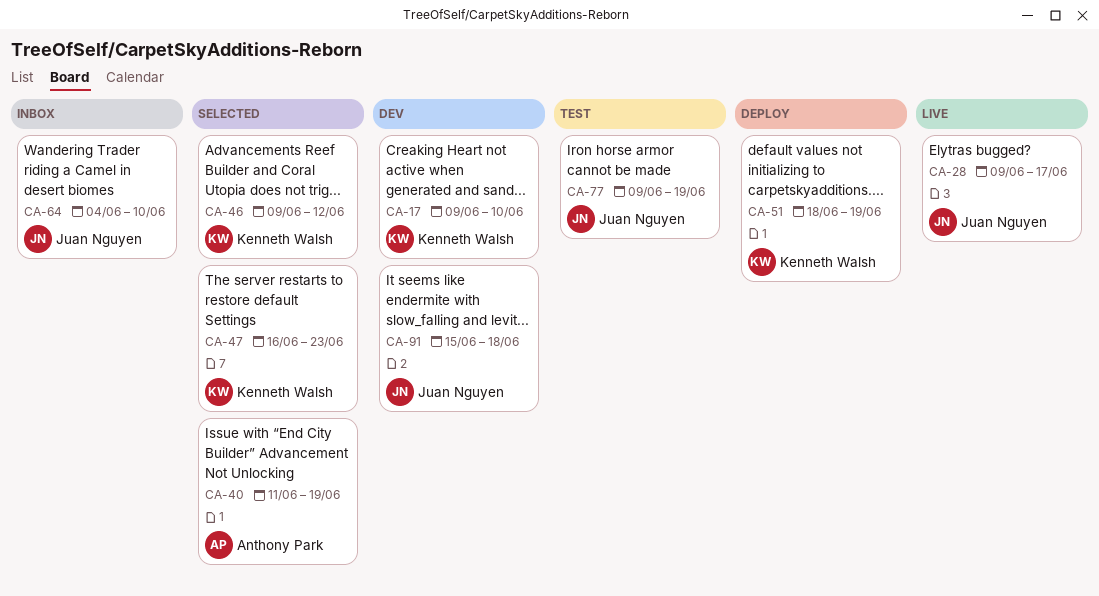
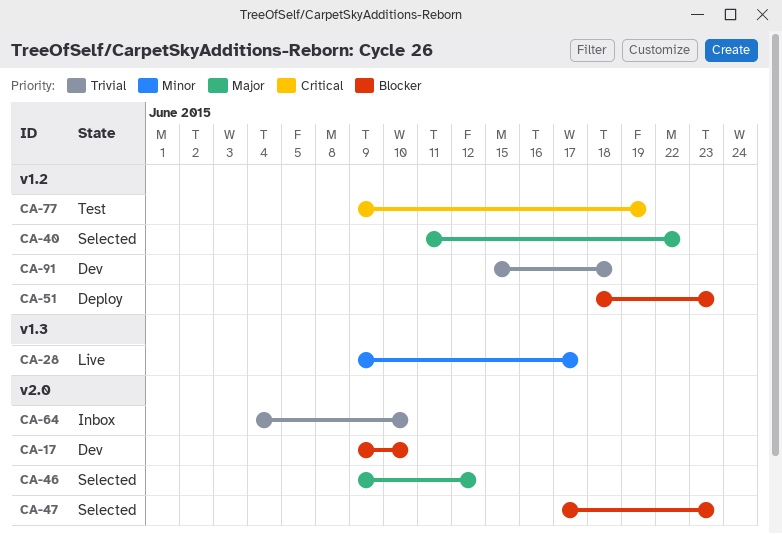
CA-40, due: Jun 19 -> Jun 22
CA-47, start: Jun 16 -> Jun 17
CA-51, due: Jun 19 -> Jun 23

